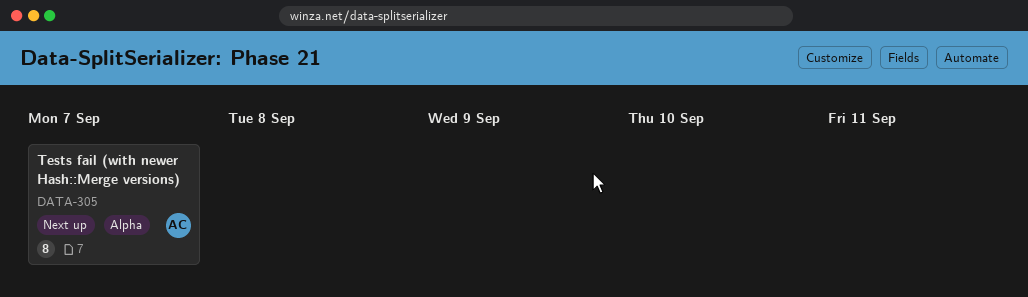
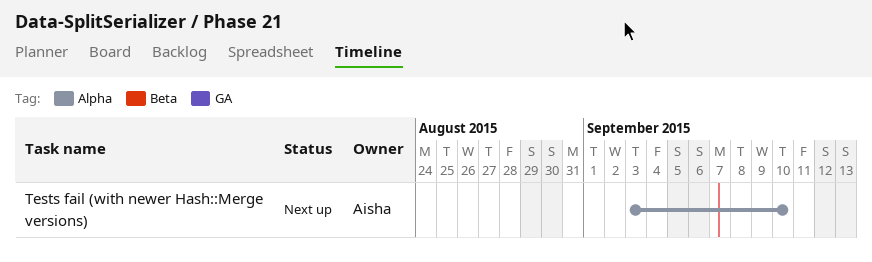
Tests fail (with newer Hash::Merge versions), due: Sep 7 -> Sep 10

